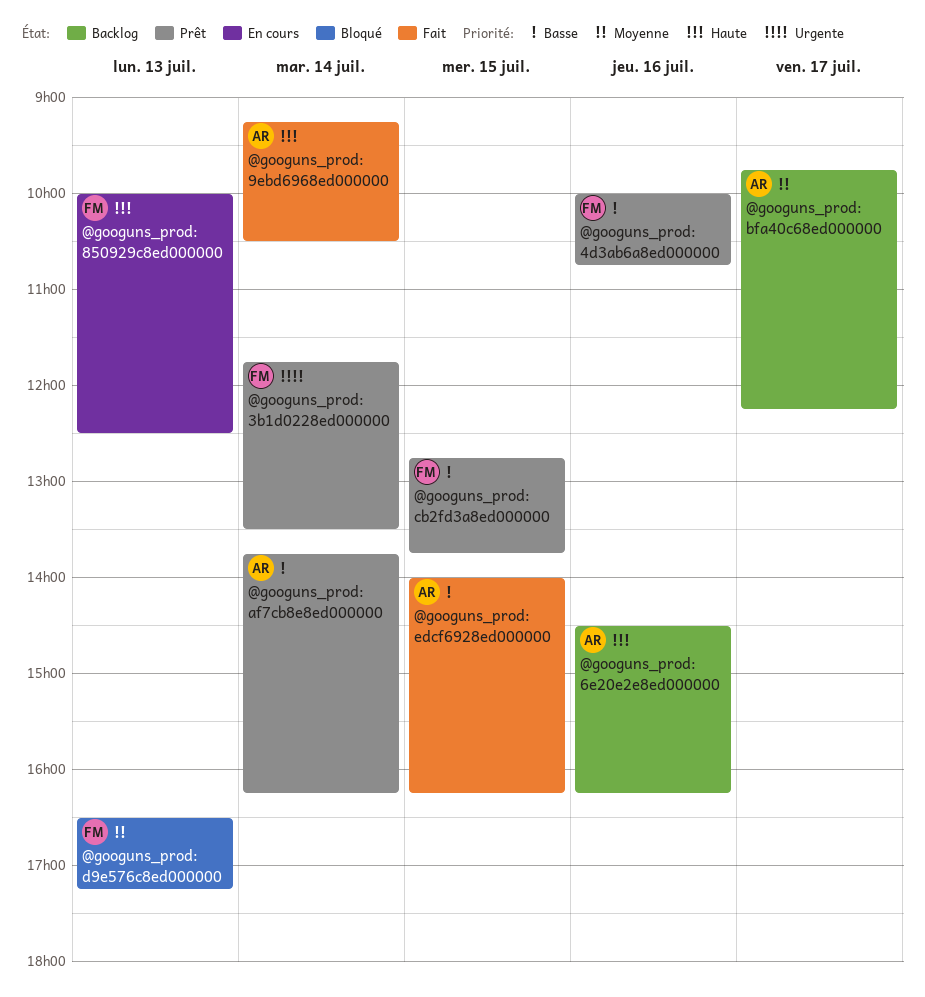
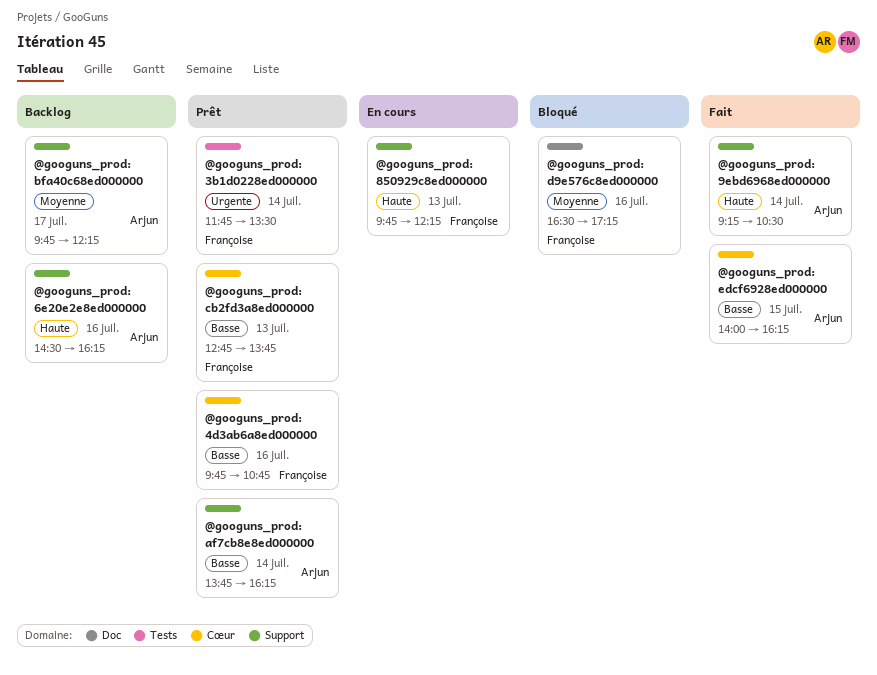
@googuns_prod: 4d3ab6a8ed000000, begins: 10:00 -> 09:45
@googuns_prod: 850929c8ed000000, begins: 10:00 -> 09:45
@googuns_prod: 850929c8ed000000, ends: 12:30 -> 12:15
@googuns_prod: cb2fd3a8ed000000, day: Jul 15 -> Jul 13
@googuns_prod: d9e576c8ed000000, day: Jul 13 -> Jul 16

